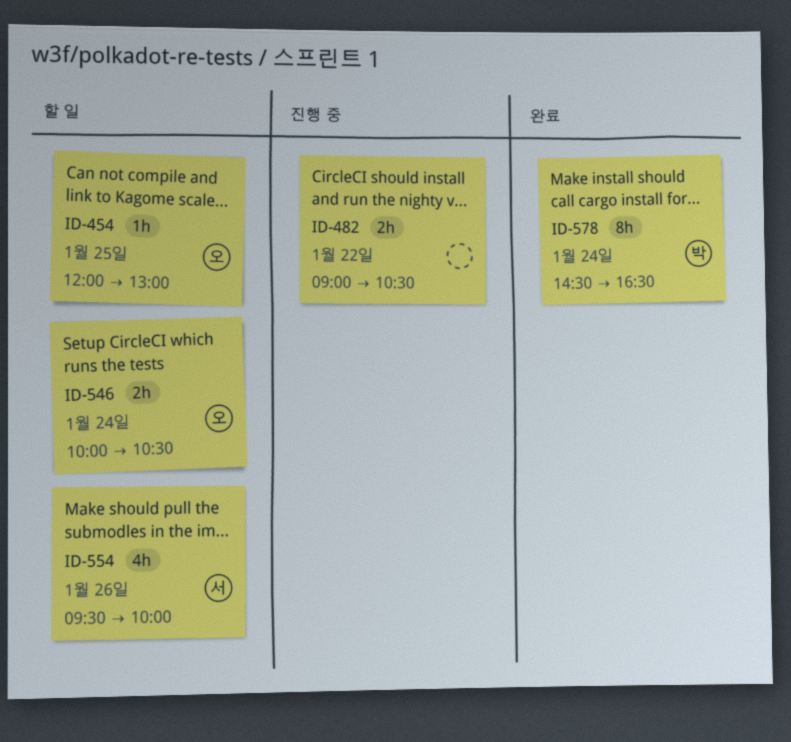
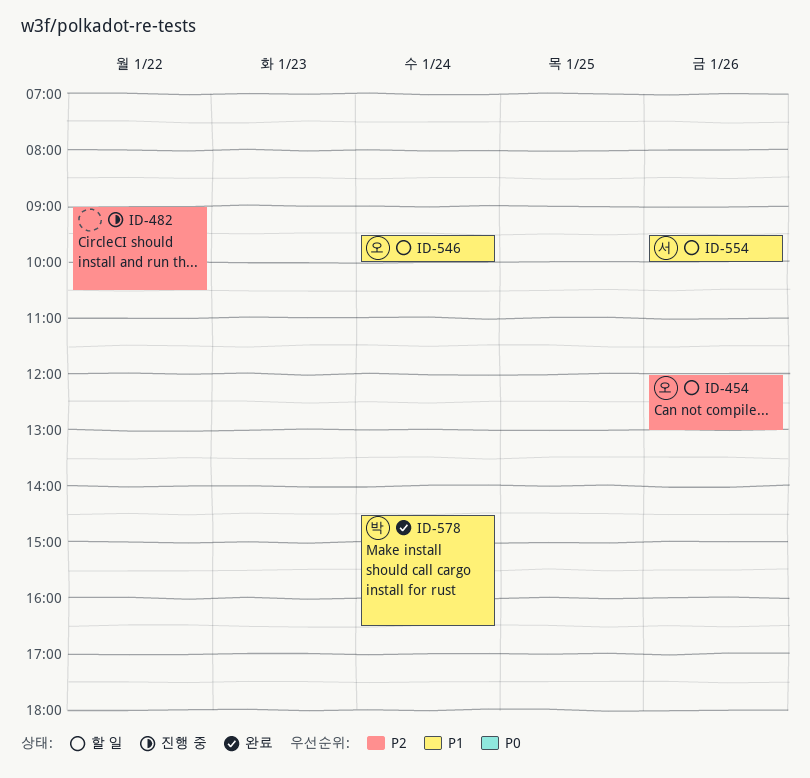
ID-454, day: Jan 25 -> Jan 26
ID-546, begins: 10:00 -> 09:30
ID-546, ends: 10:30 -> 10:00

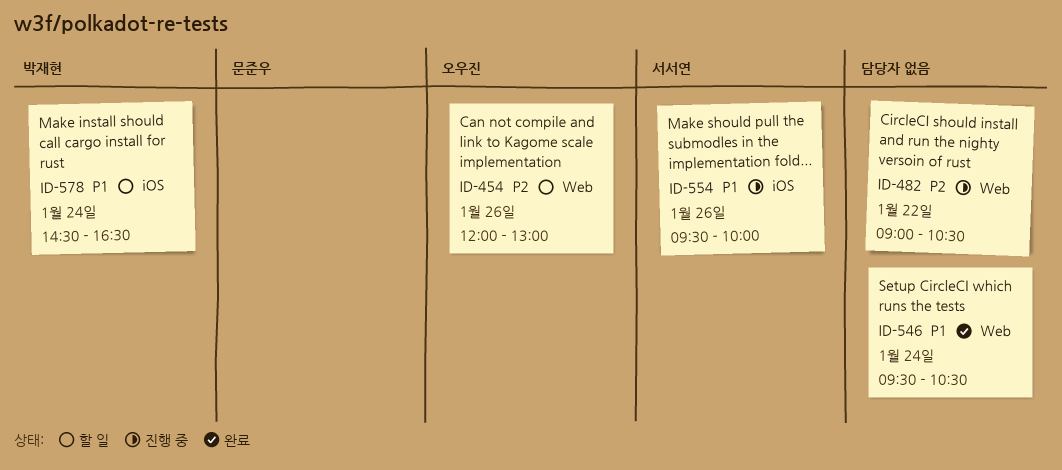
ID-546, status: 할 일 -> 완료
ID-546, owner: 오우진 -> none
ID-546, ends: 10:00 -> 10:30
ID-554, status: 할 일 -> 진행 중
ID-578, status: 완료 -> 할 일

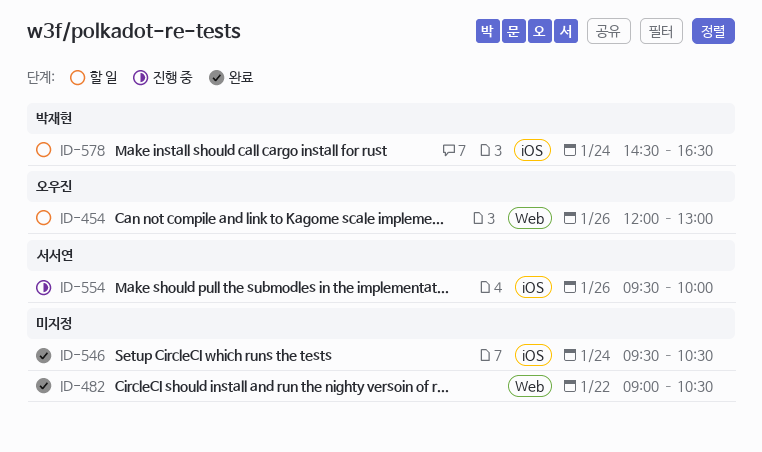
ID-482, status: 진행 중 -> 완료
ID-546, label: Web -> iOS

